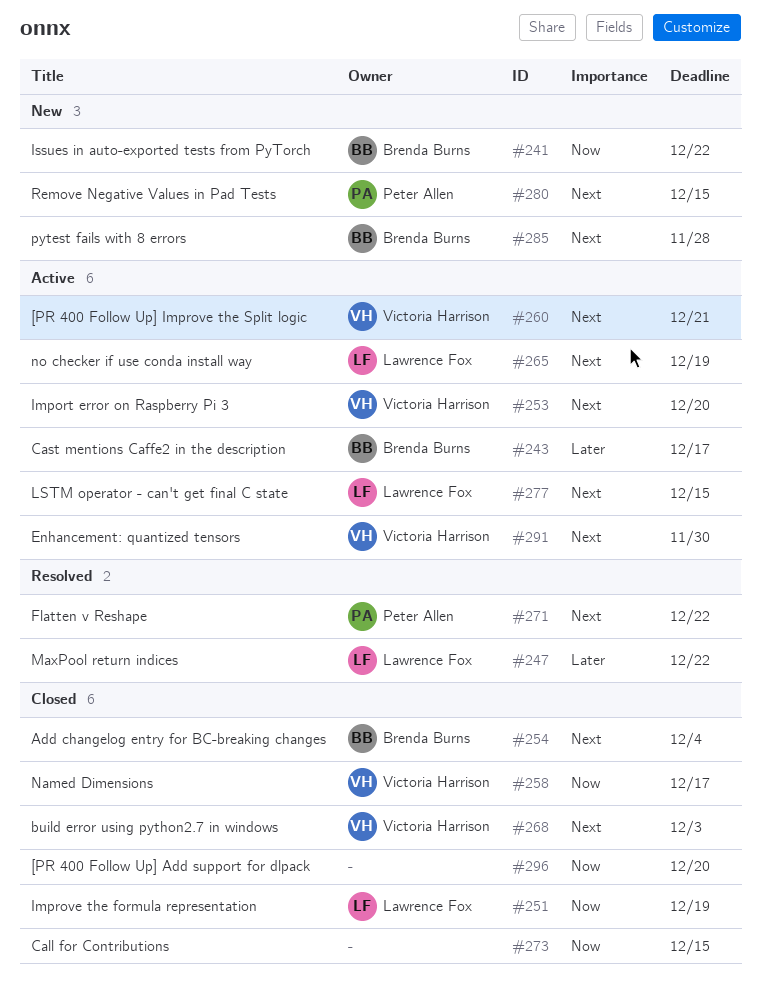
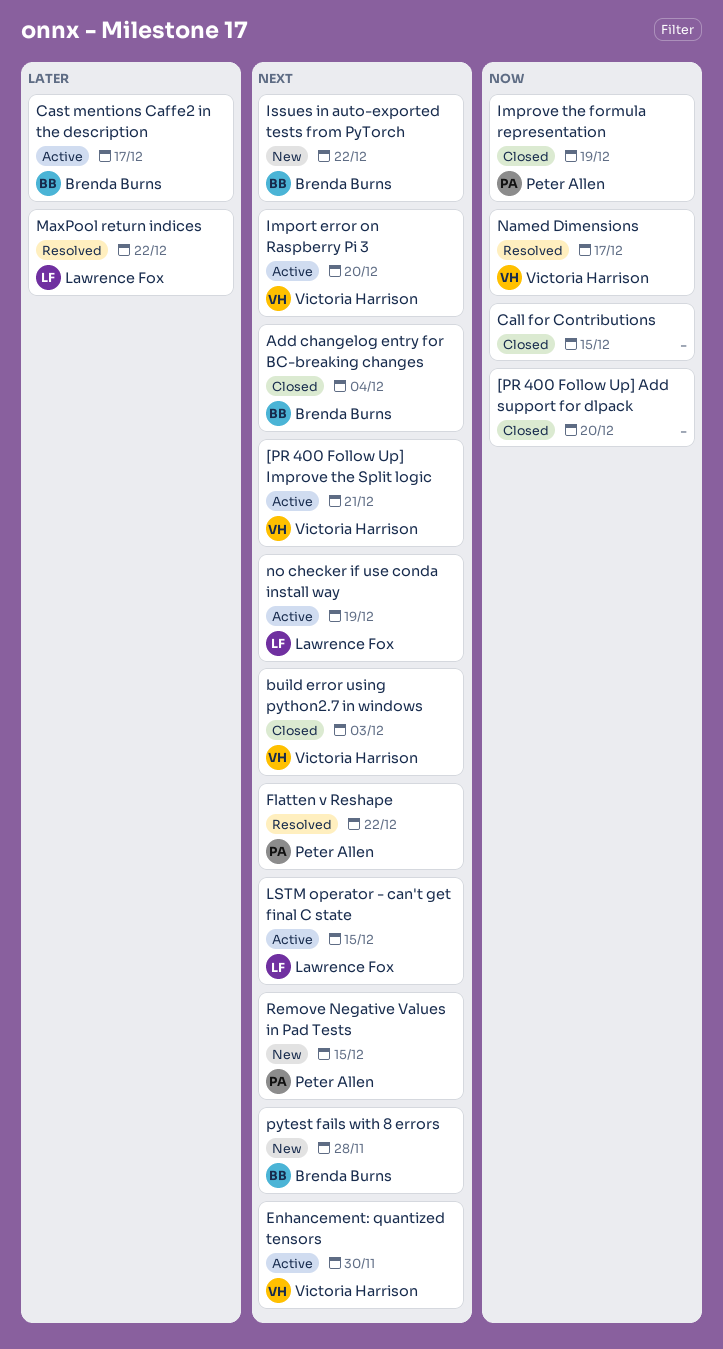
Improve the formula representation, owner: Lawrence Fox -> Peter Allen
Issues in auto-exported tests from PyTorch, priority: Now -> Next
Named Dimensions, status: Closed -> Resolved

